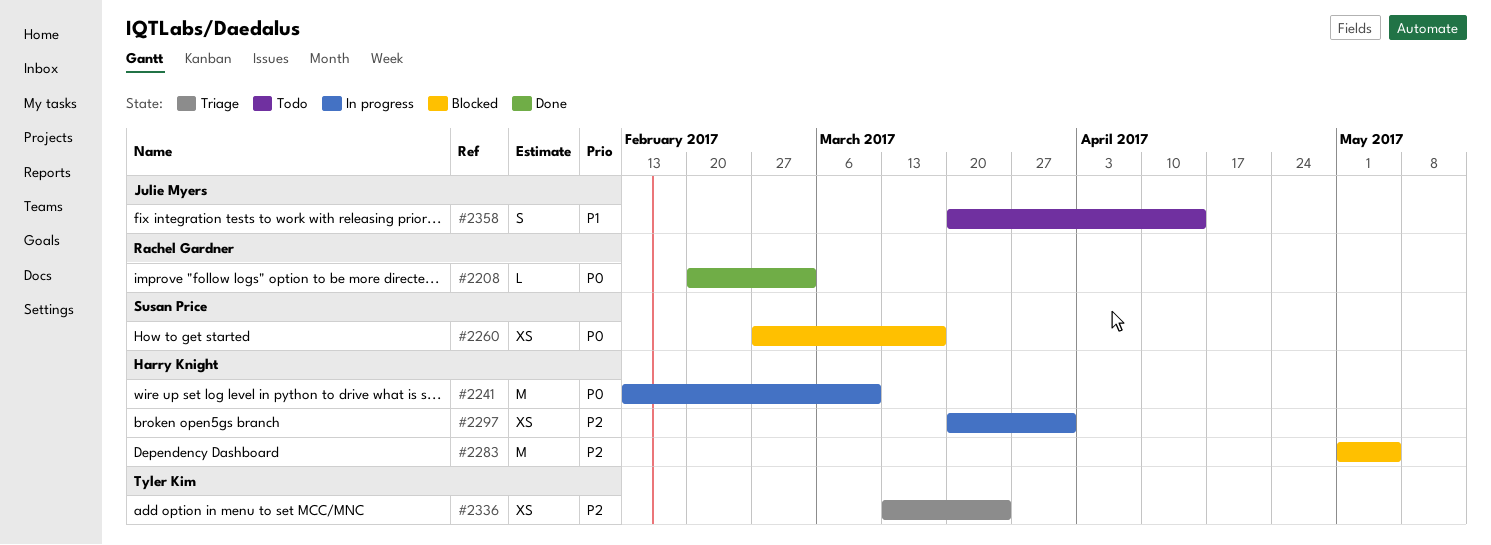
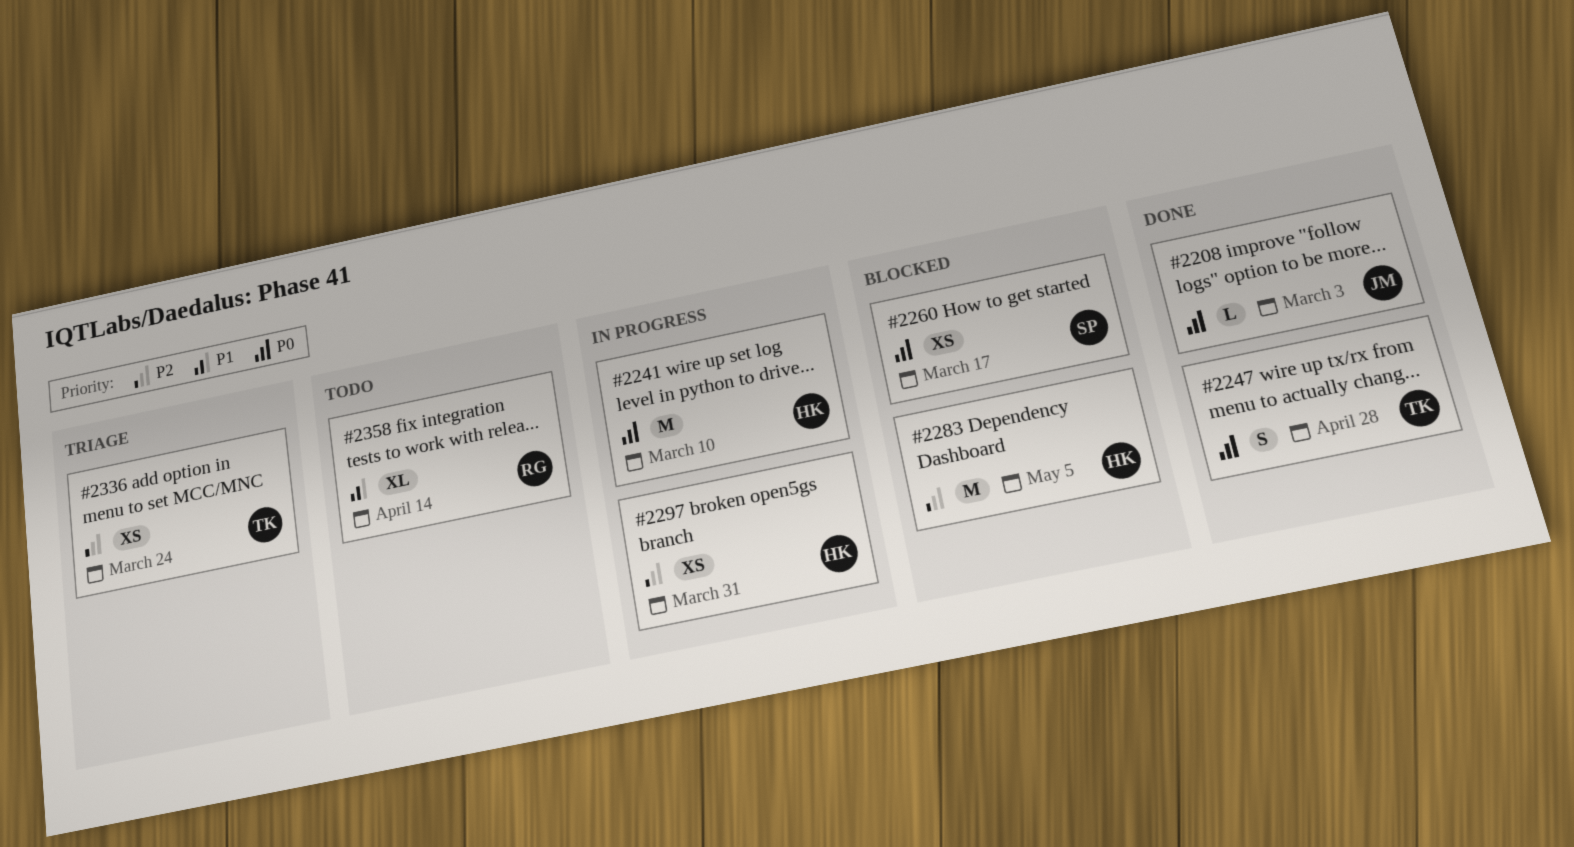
#2208, owner: Rachel Gardner -> Julie Myers
#2247: none -> present
#2358, owner: Julie Myers -> Rachel Gardner
#2358, estimate: S -> XL

